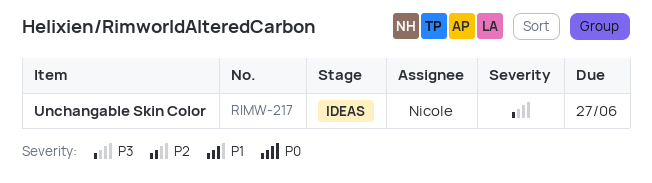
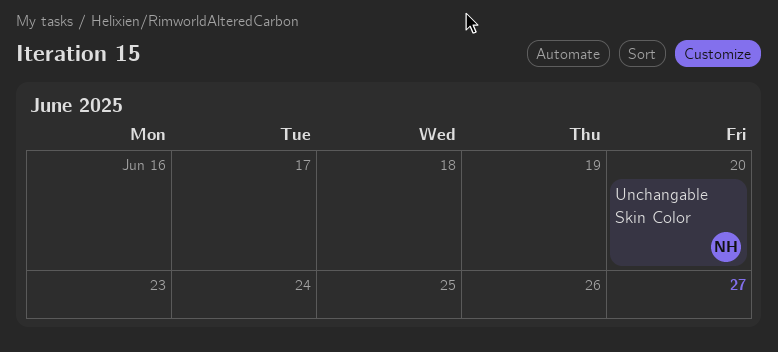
Unchangable Skin Color, due: Jun 27 -> Jun 20

